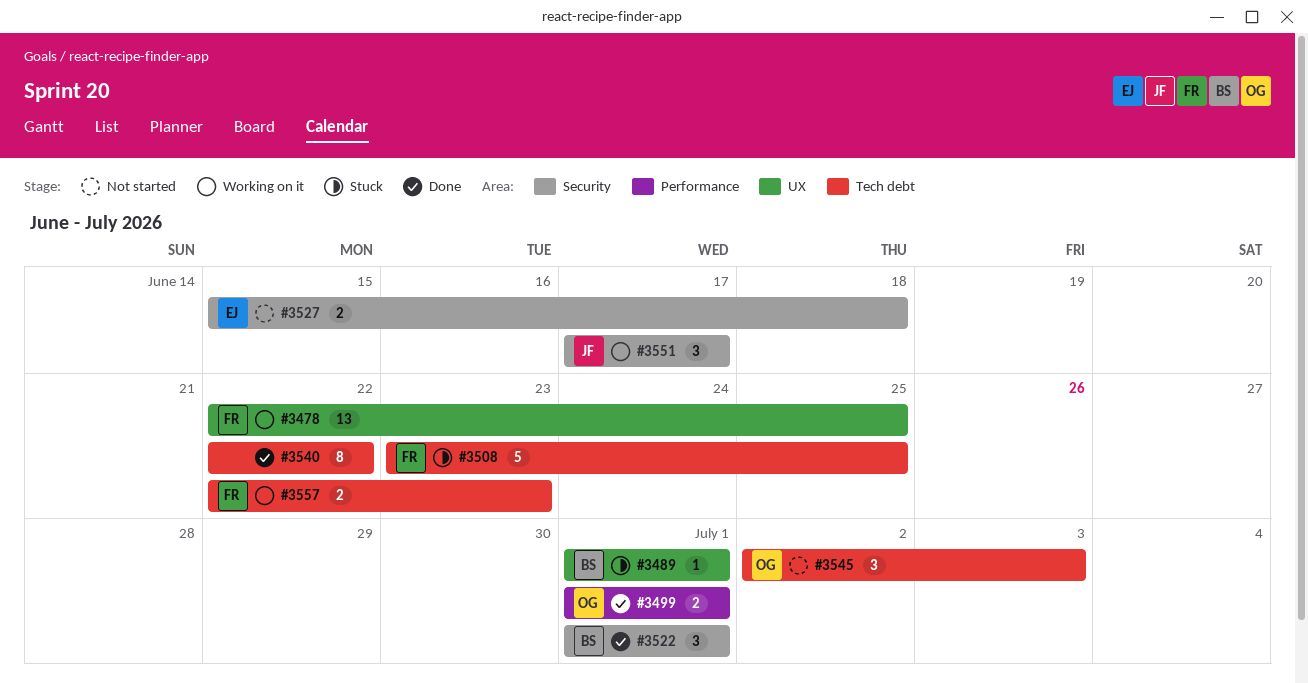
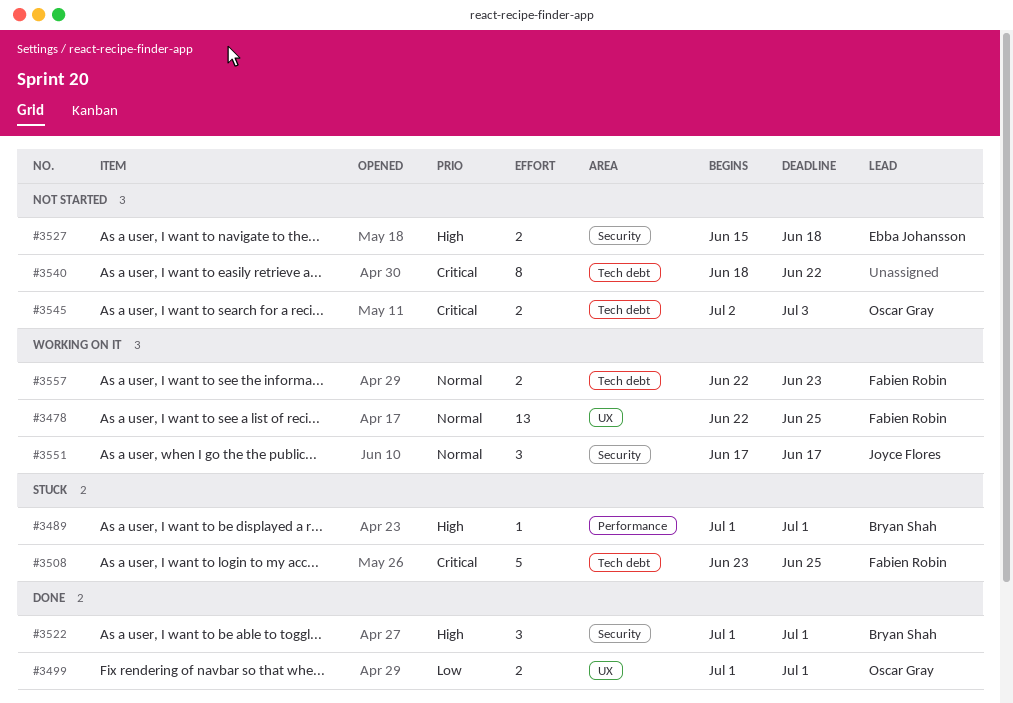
#3489, label: UX -> Performance
#3499, label: Performance -> UX
#3540, status: Done -> Not started
#3540, start: Jun 22 -> Jun 18
#3545, estimate: 3 -> 2

